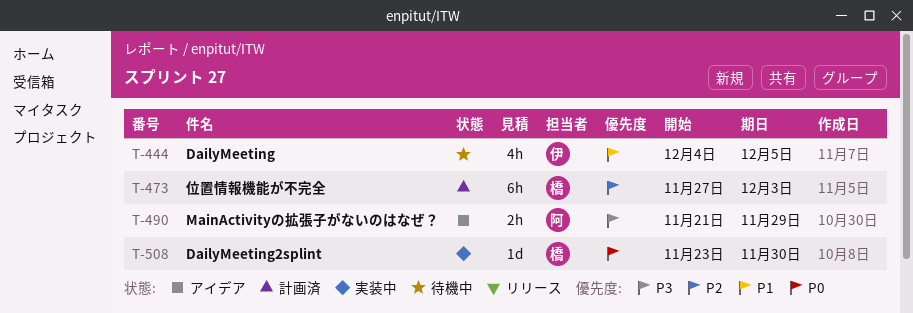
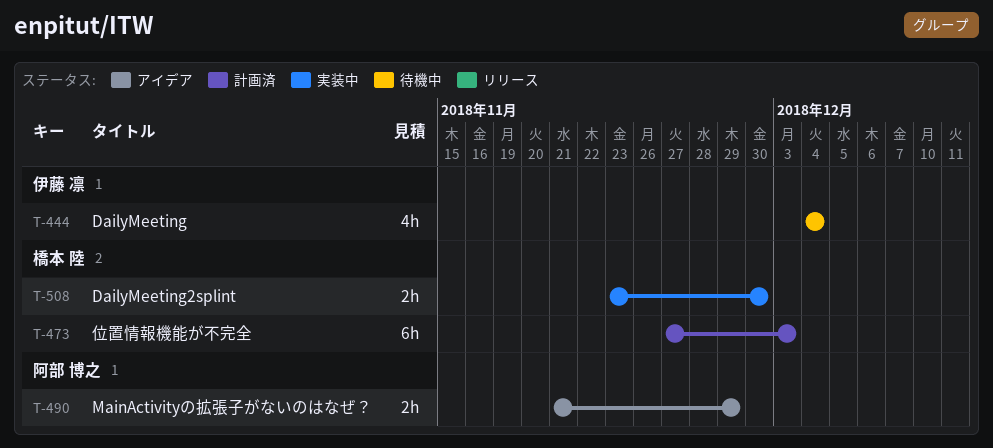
T-444, due: Dec 5 -> Dec 4
T-508, estimate: 1d -> 2h

